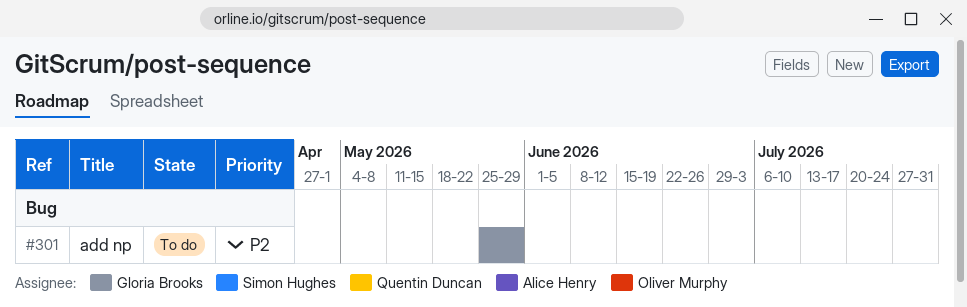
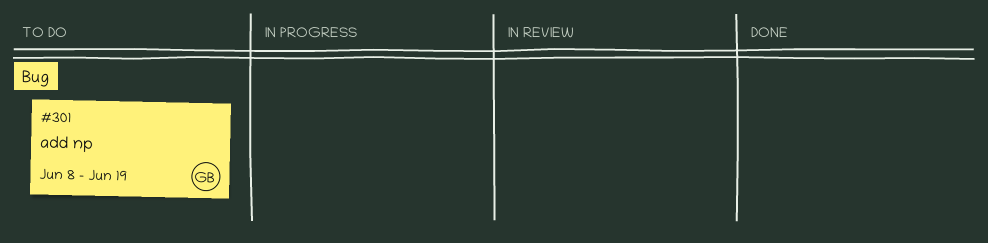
#301, start: May 25 -> Jun 8
#301, due: May 29 -> Jun 19

